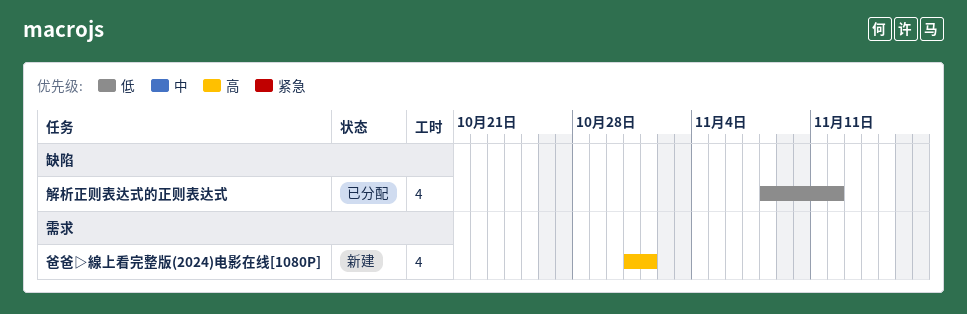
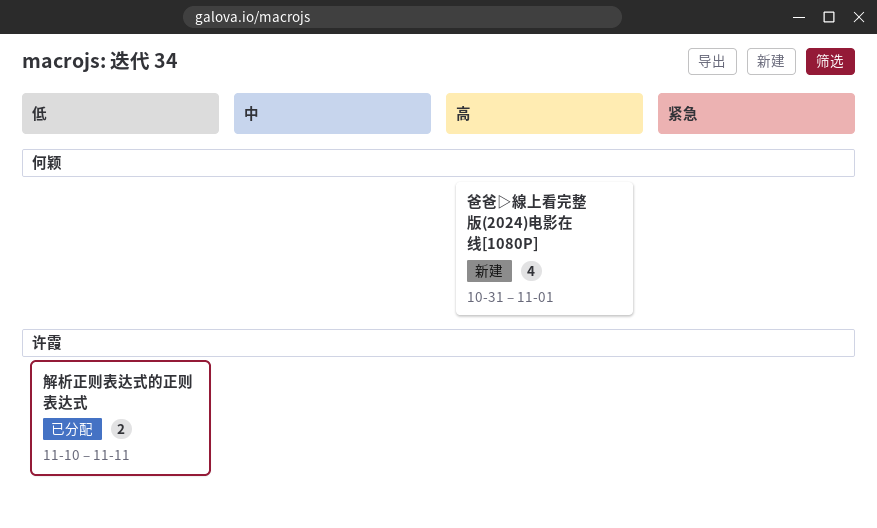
解析正则表达式的正则表达式, estimate: 4 -> 2
解析正则表达式的正则表达式, start: Nov 8 -> Nov 10
解析正则表达式的正则表达式, due: Nov 12 -> Nov 11

